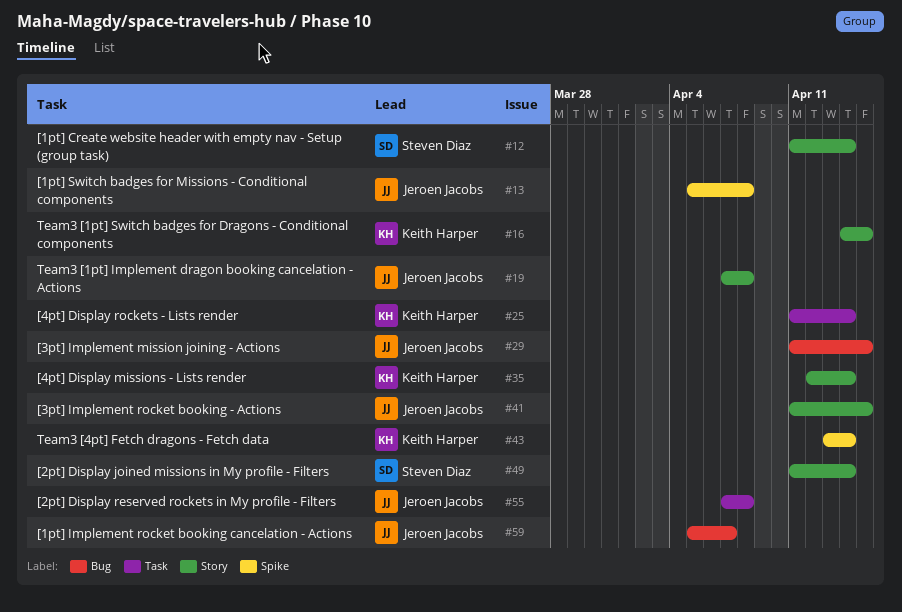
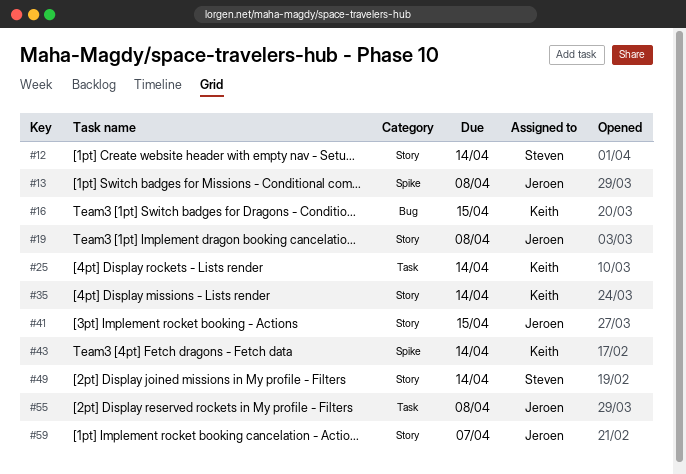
#16, label: Story -> Bug
#29: present -> none
#59, label: Bug -> Story

